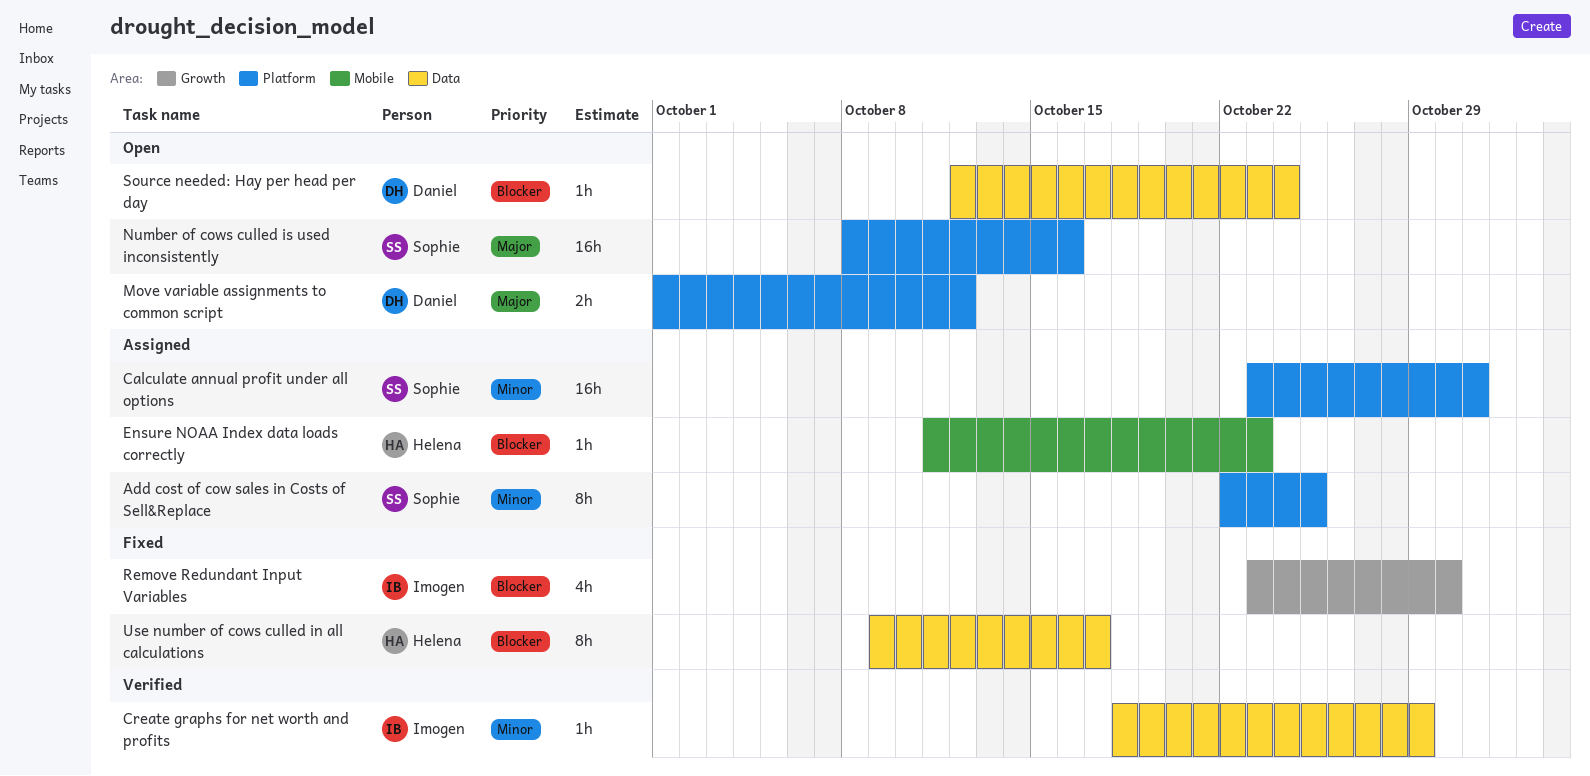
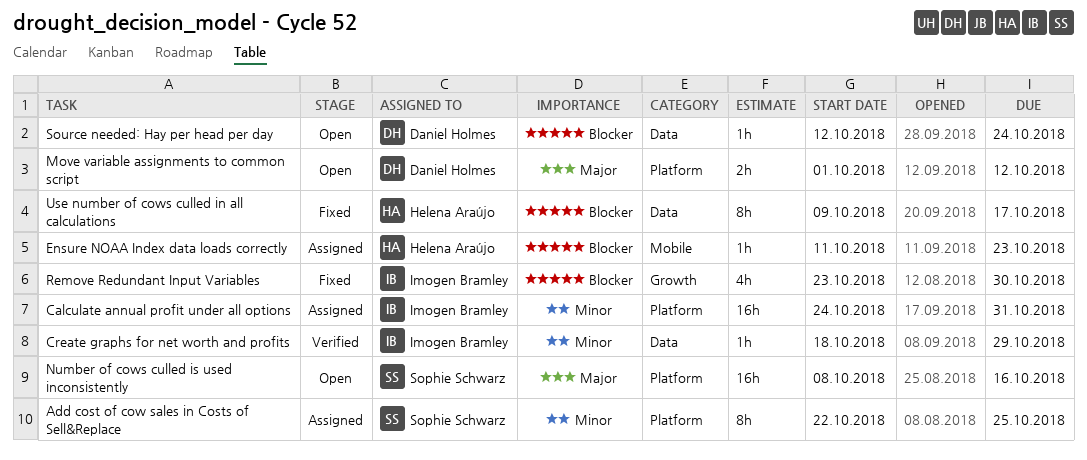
Calculate annual profit under all options, owner: Sophie Schwarz -> Imogen Bramley
Calculate annual profit under all options, start: Oct 23 -> Oct 24

